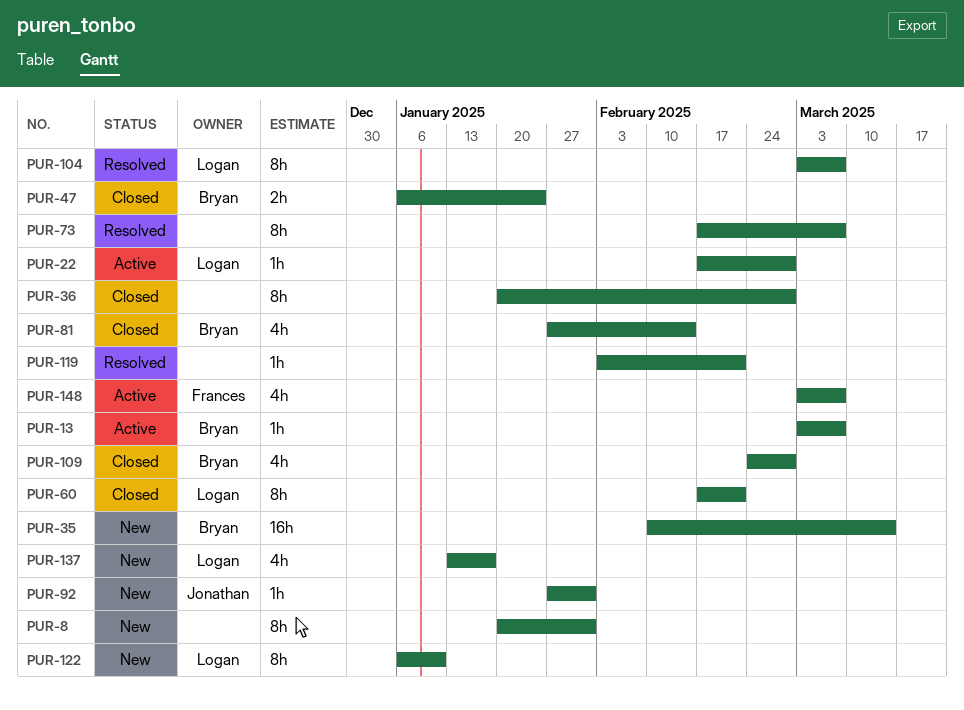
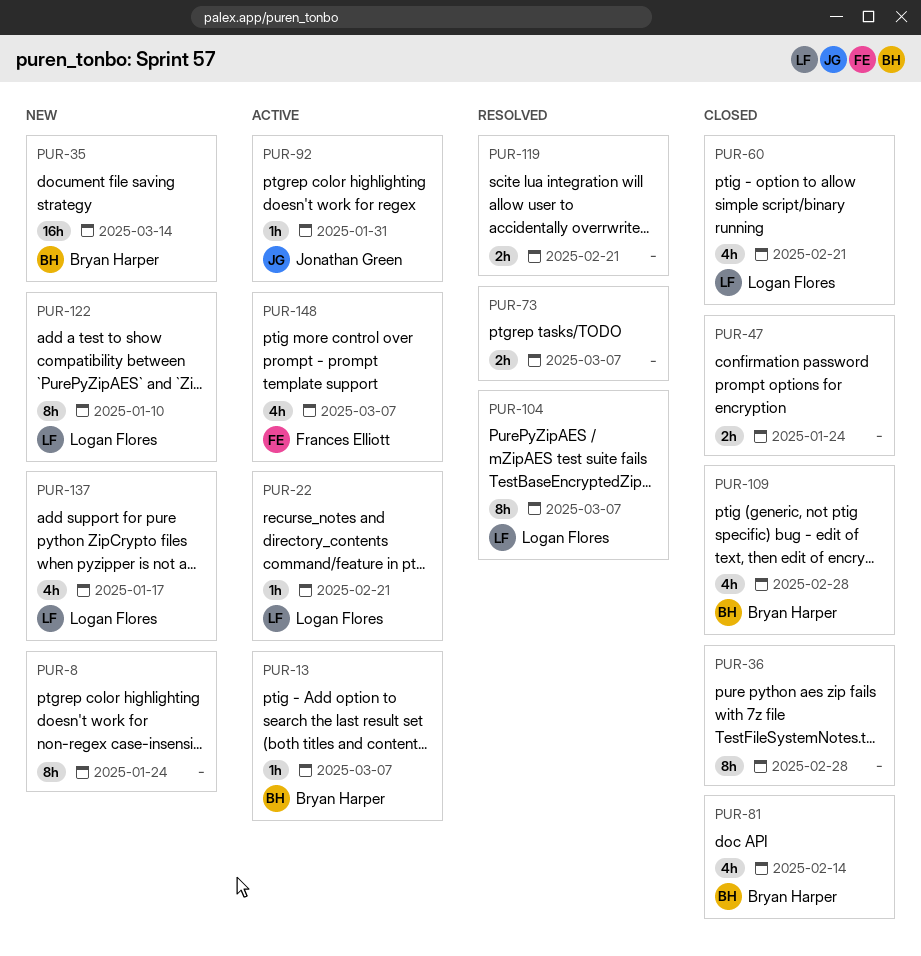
PUR-8, due: Jan 31 -> Jan 24
PUR-22, due: Feb 28 -> Feb 21
PUR-47, owner: Bryan Harper -> none
PUR-60, estimate: 8h -> 4h
PUR-73, estimate: 8h -> 2h
PUR-92, status: New -> Active
PUR-119, estimate: 1h -> 2h

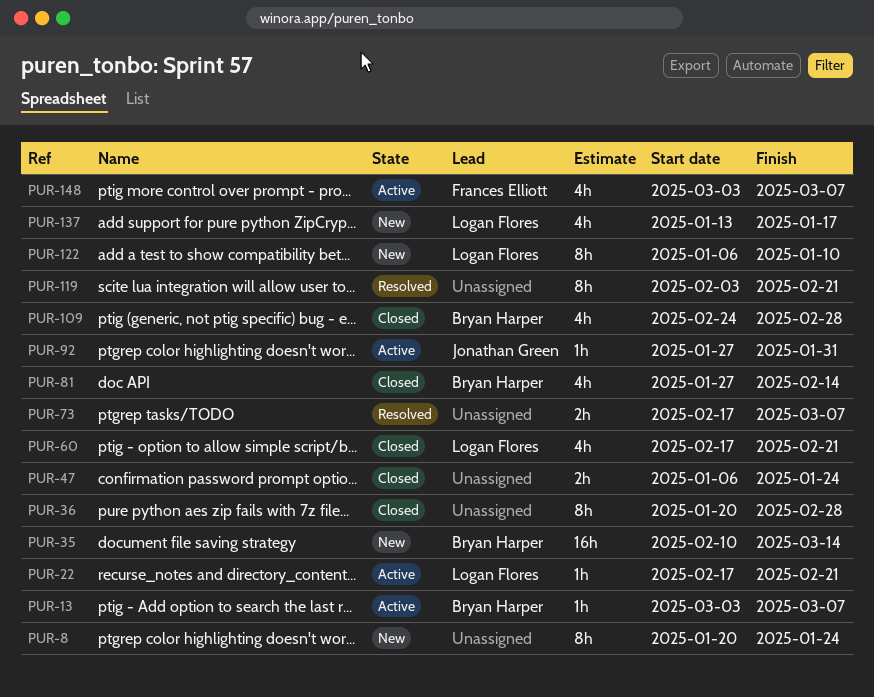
PUR-104: present -> none
PUR-119, estimate: 2h -> 8h

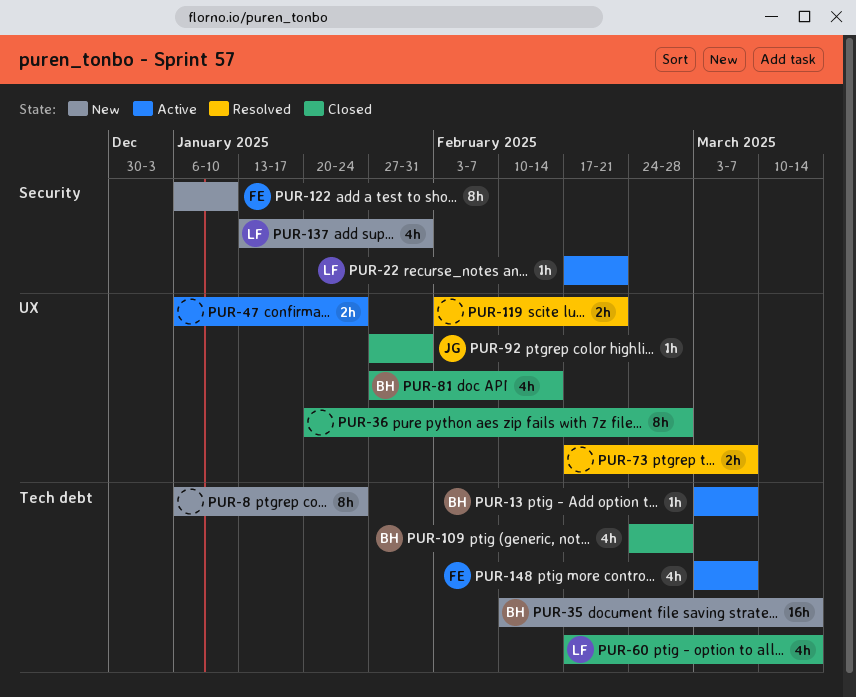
PUR-8, start: Jan 20 -> Jan 6
PUR-47, status: Closed -> Active
PUR-60, due: Feb 21 -> Mar 14
PUR-92, status: Active -> Closed
PUR-119, estimate: 8h -> 2h
PUR-122, owner: Logan Flores -> Frances Elliott
PUR-137, due: Jan 17 -> Jan 31

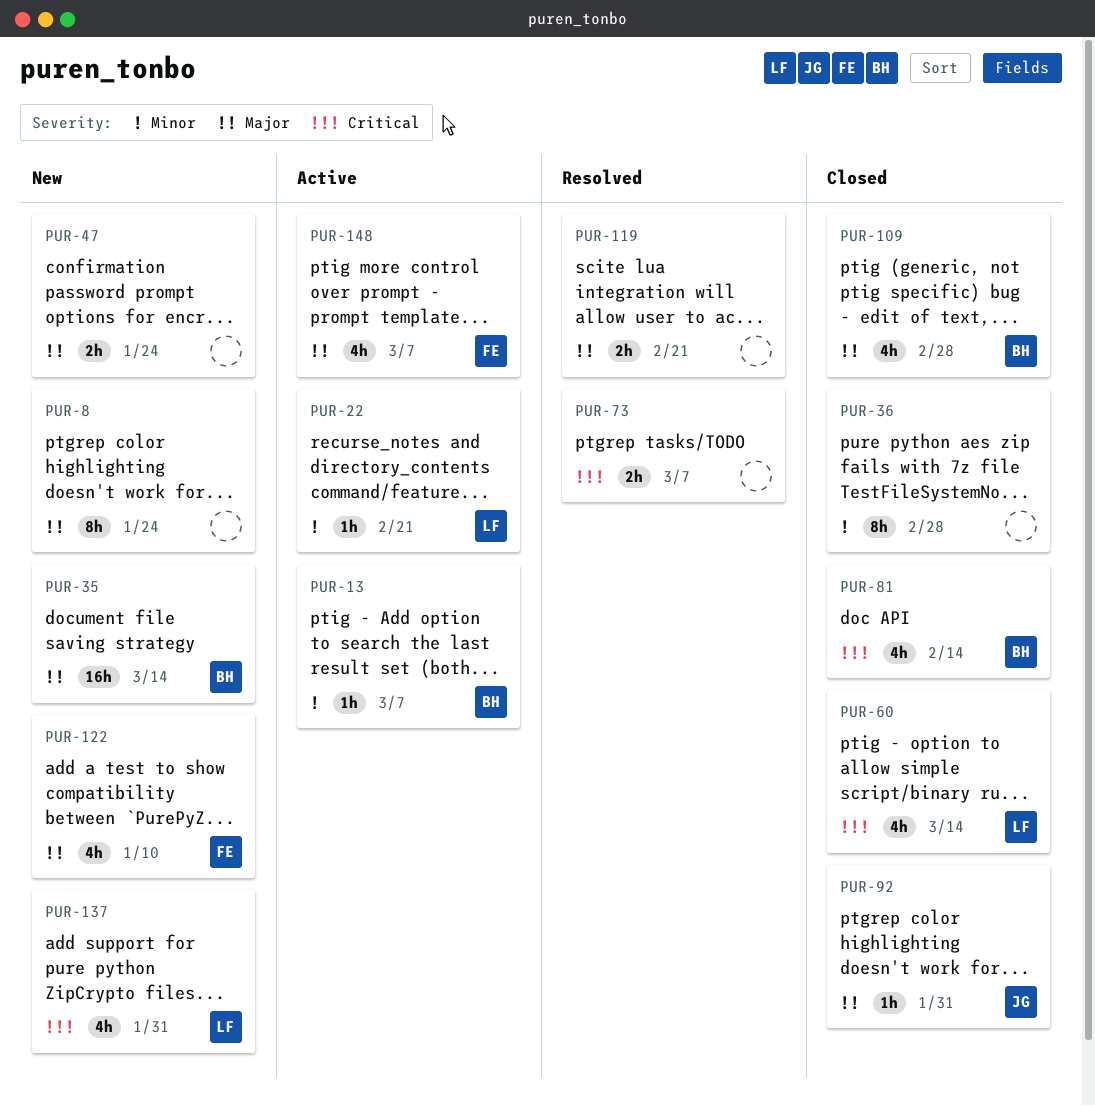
PUR-47, status: Active -> New
PUR-122, estimate: 8h -> 4h

